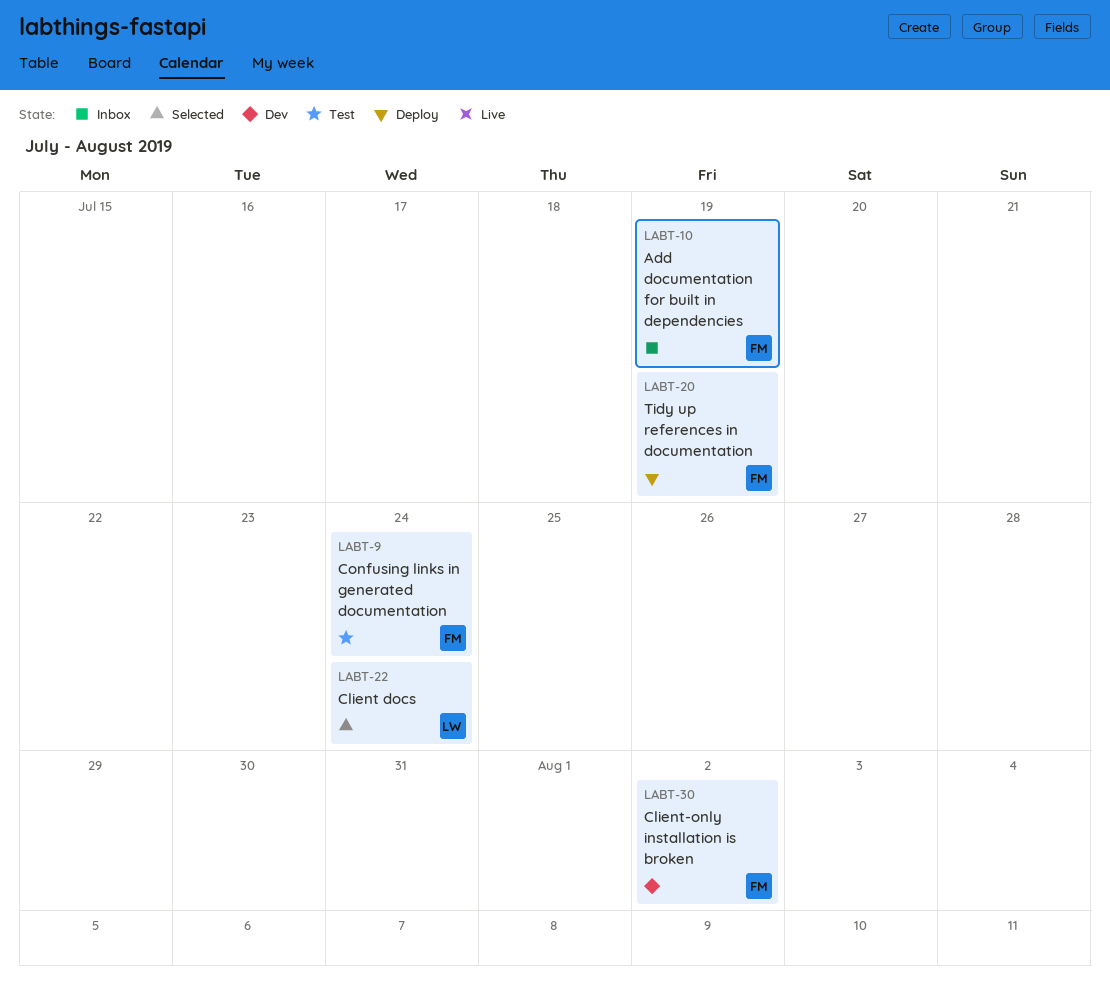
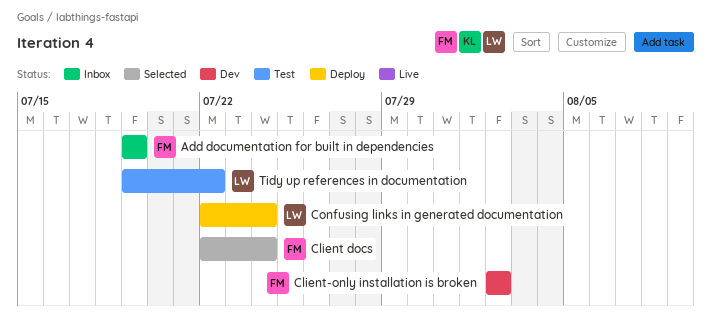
Client docs, owner: LW -> FM
Confusing links in generated documentation, status: Test -> Deploy
Confusing links in generated documentation, owner: FM -> LW
Tidy up references in documentation, status: Deploy -> Test
Tidy up references in documentation, owner: FM -> LW
Tidy up references in documentation, due: Jul 19 -> Jul 22

